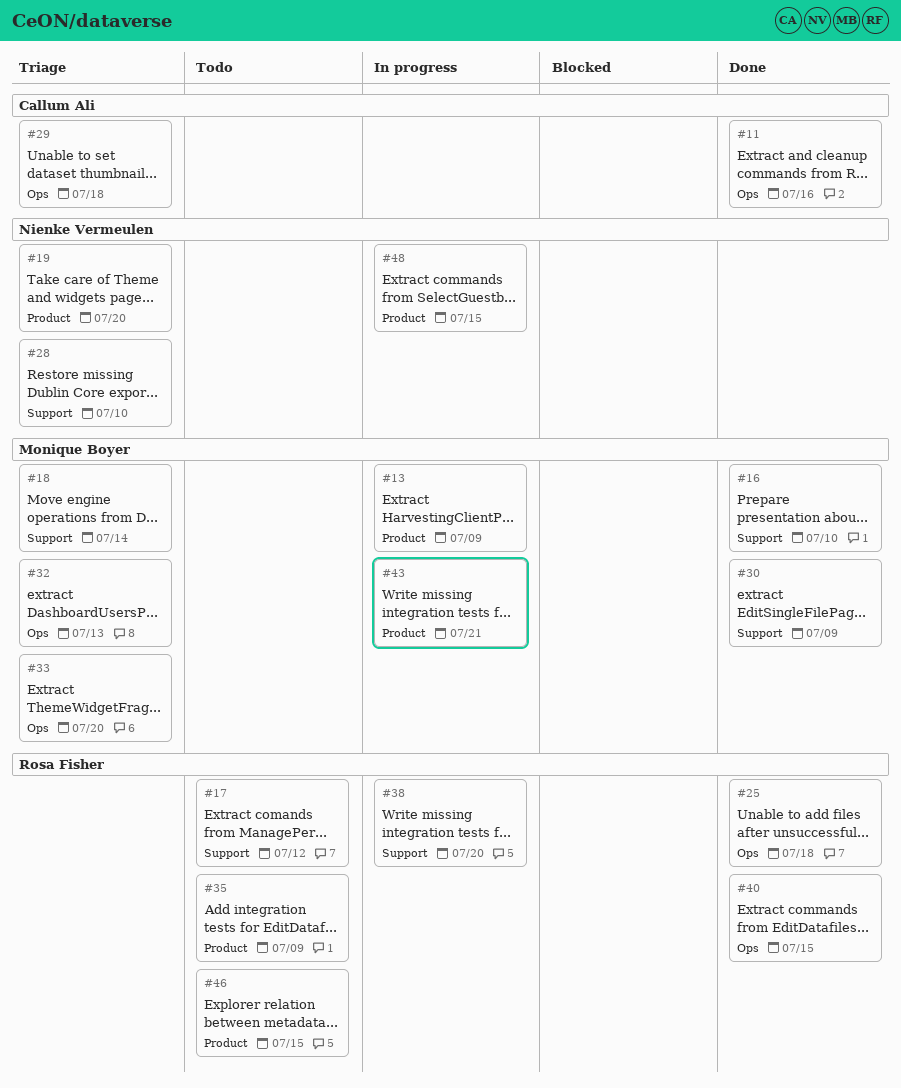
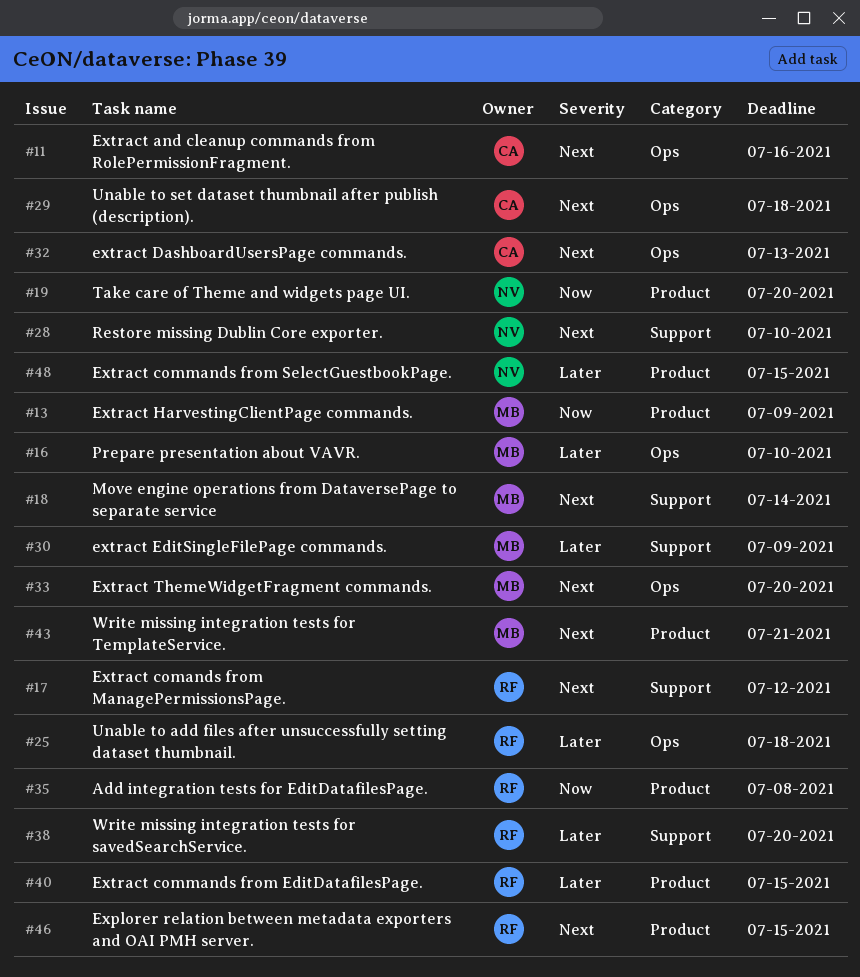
#16, label: Support -> Ops
#32, owner: Monique Boyer -> Callum Ali
#35, due: Jul 9 -> Jul 8
#40, label: Ops -> Product

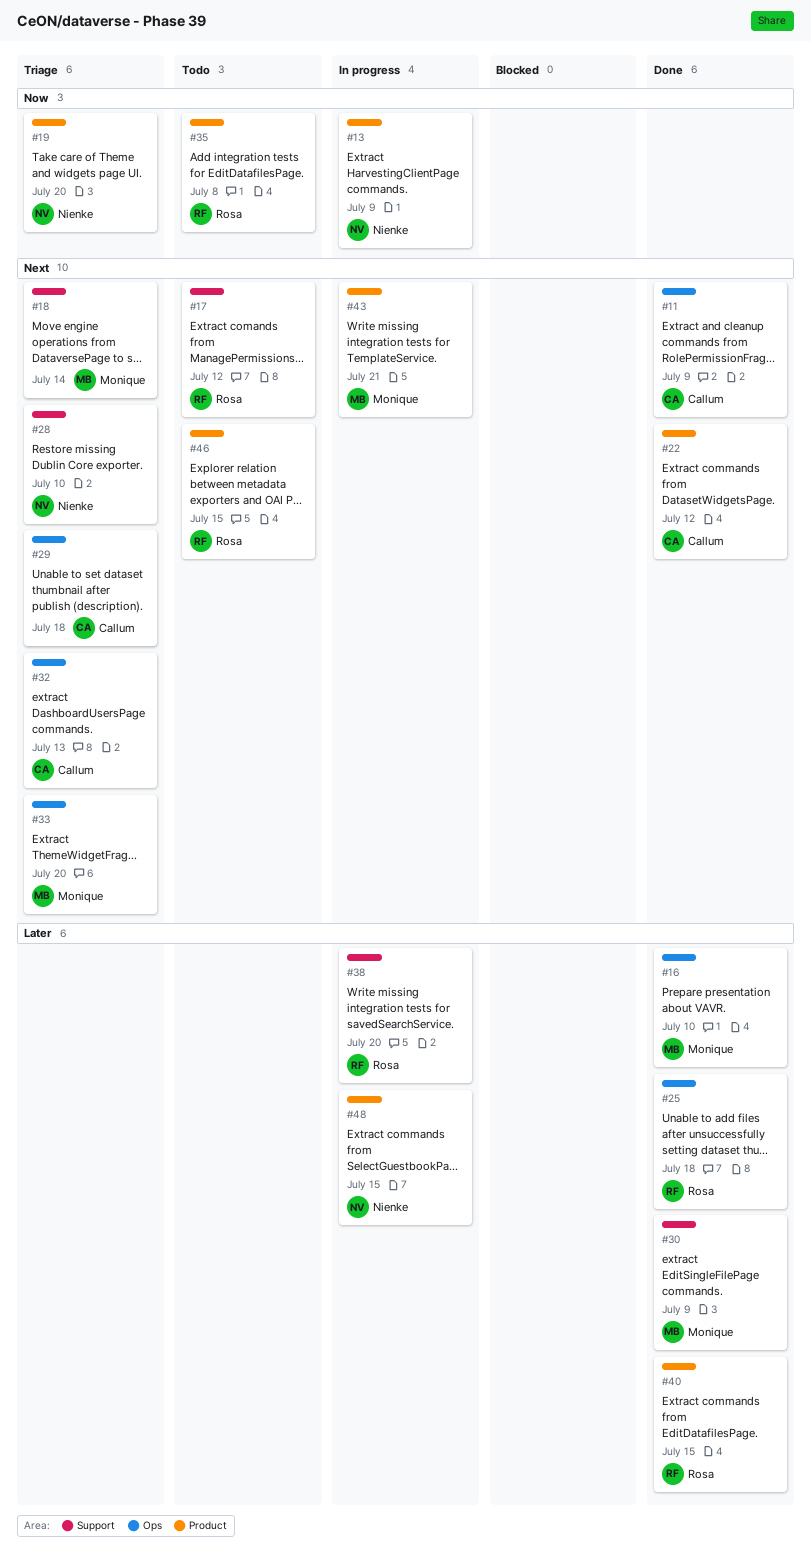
#11, due: Jul 16 -> Jul 9
#13, owner: Monique -> Nienke
#22: none -> present

